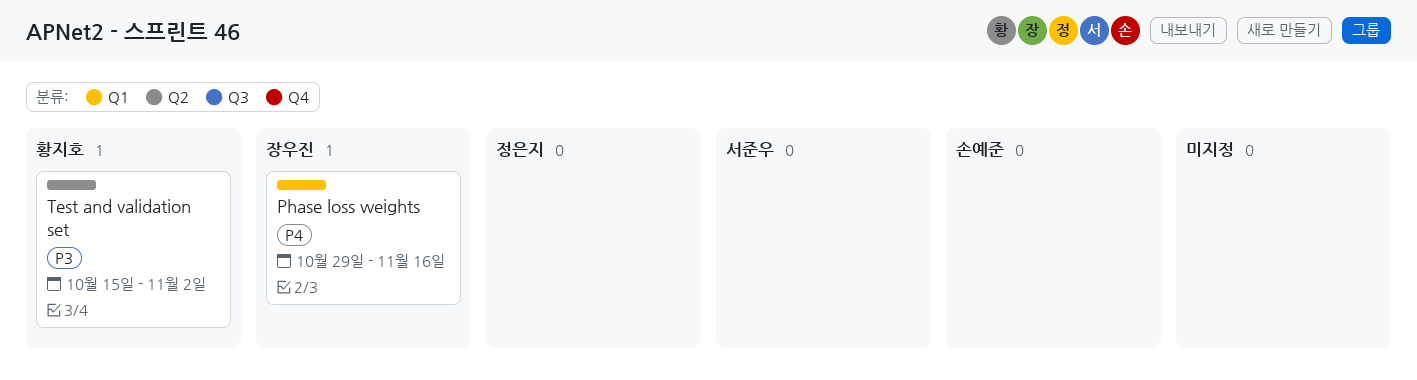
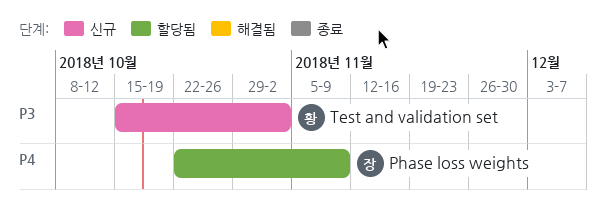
Phase loss weights, start: Oct 29 -> Oct 22
Phase loss weights, due: Nov 16 -> Nov 9

